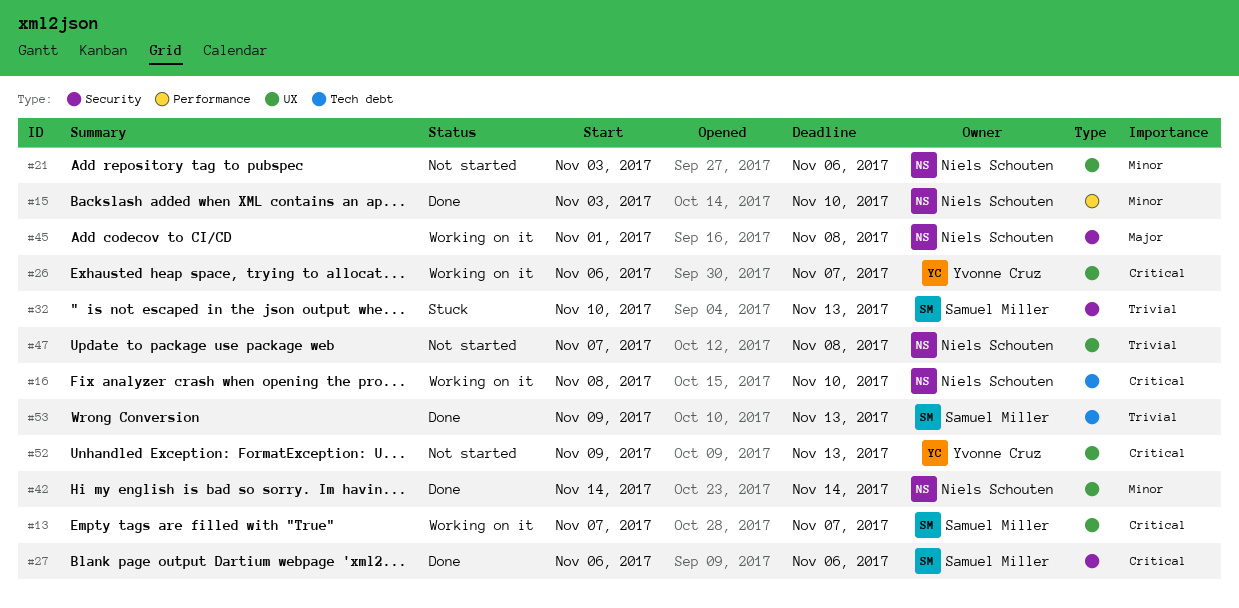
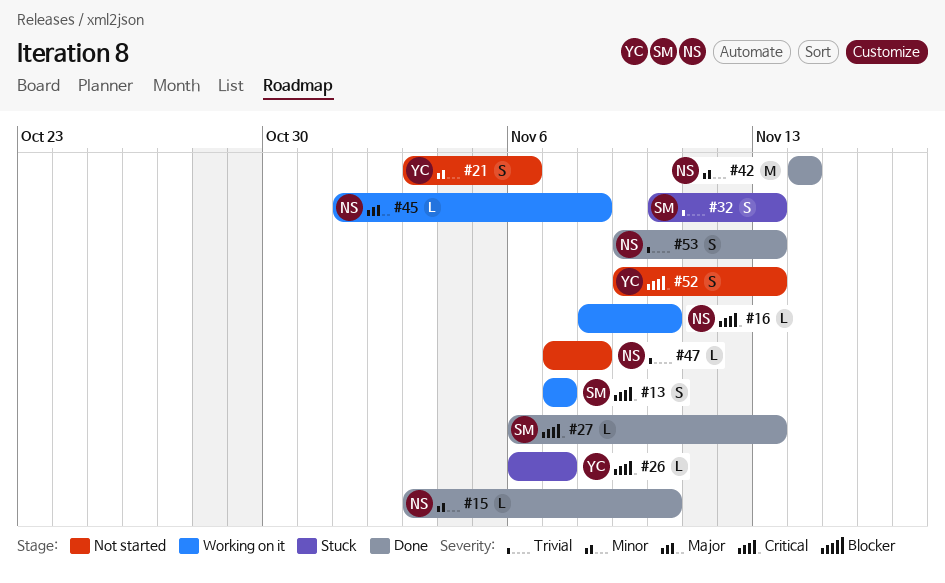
#21, owner: Niels Schouten -> Yvonne Cruz
#26, status: Working on it -> Stuck
#27, due: Nov 6 -> Nov 13
#53, owner: Samuel Miller -> Niels Schouten

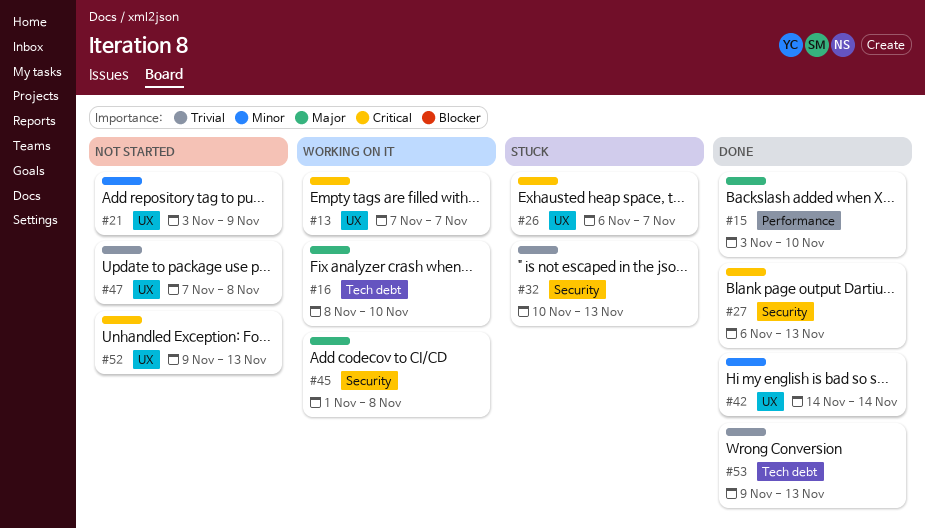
#15, priority: Minor -> Major
#16, priority: Critical -> Major
#21, due: Nov 6 -> Nov 9

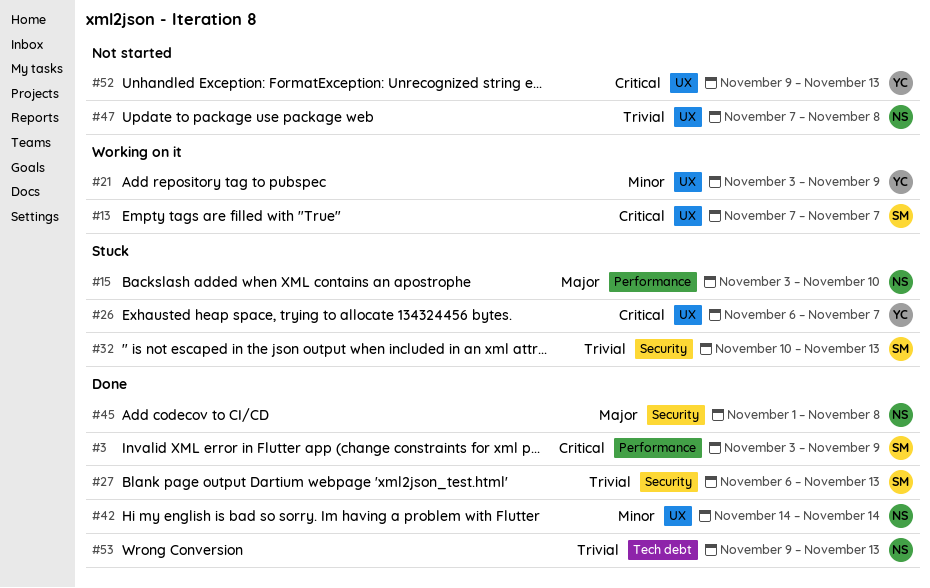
#3: none -> present
#15, status: Done -> Stuck
#16: present -> none
#21, status: Not started -> Working on it
#27, priority: Critical -> Trivial
#45, status: Working on it -> Done

